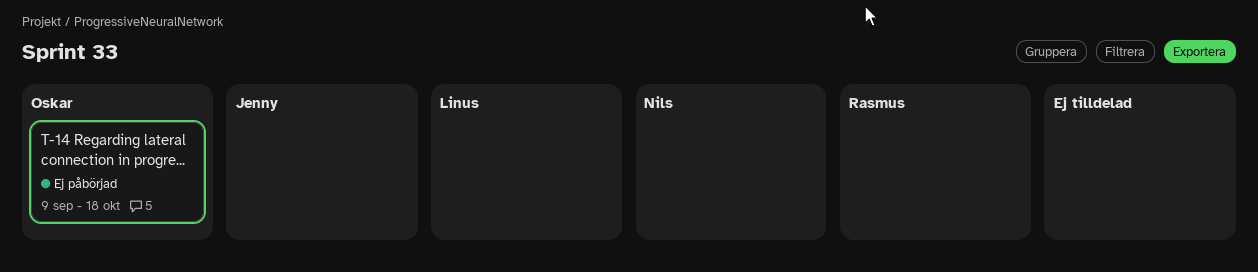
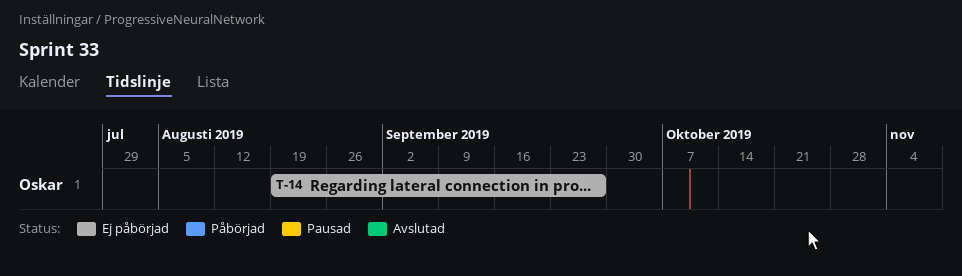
T-14, start: Sep 9 -> Aug 19
T-14, due: Oct 18 -> Sep 27

